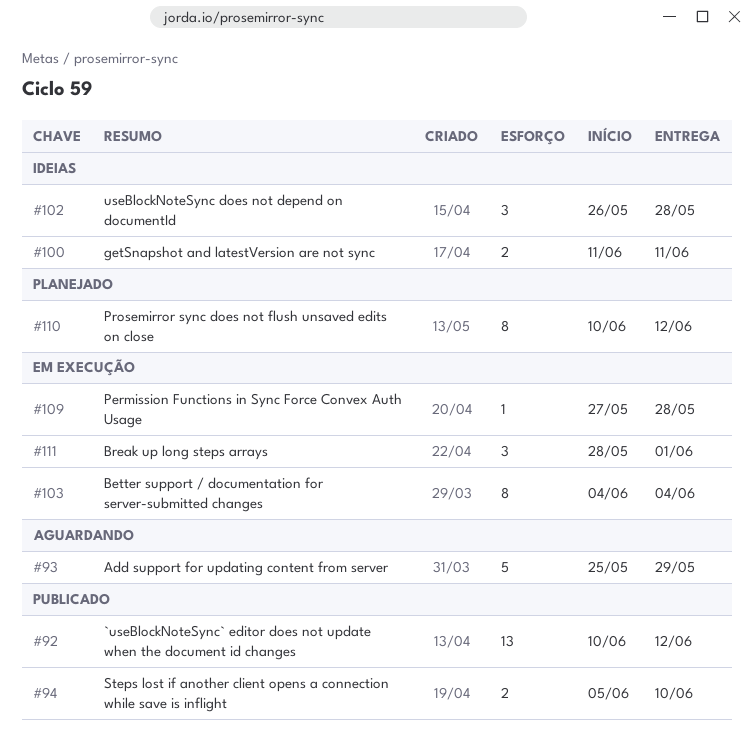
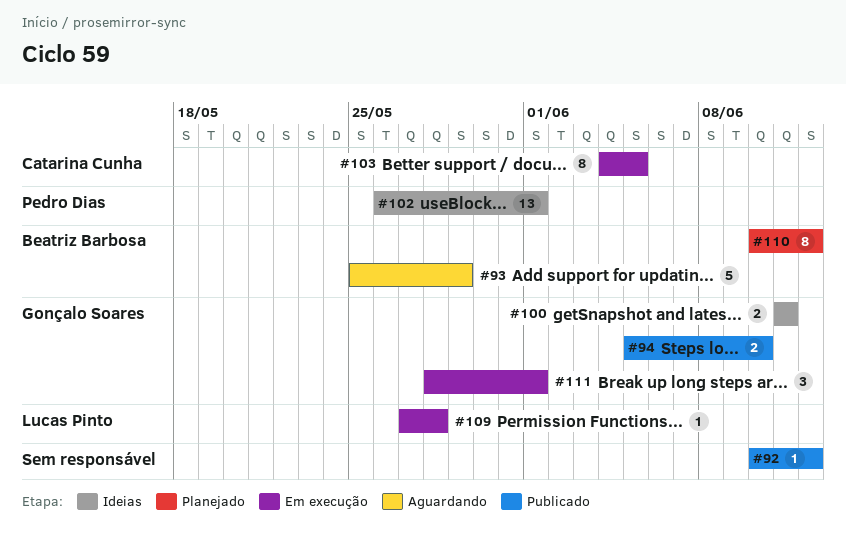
#92, estimate: 13 -> 1
#102, estimate: 3 -> 13
#102, due: May 28 -> Jun 1
#103, due: Jun 4 -> Jun 5

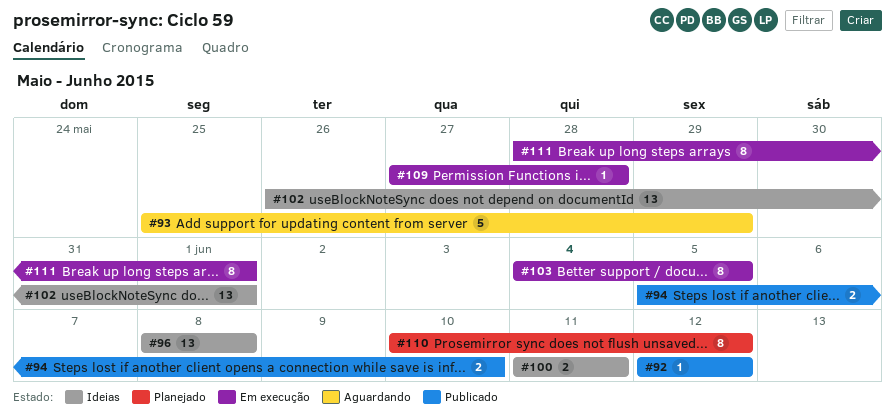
#92, start: Jun 10 -> Jun 12
#96: none -> present
#111, estimate: 3 -> 8

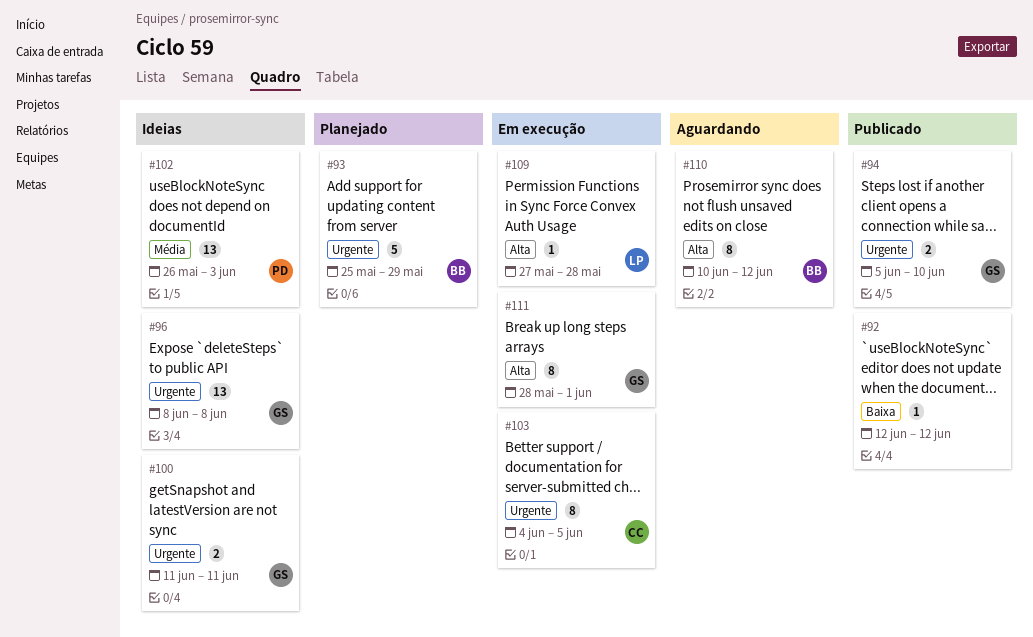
#93, status: Aguardando -> Planejado
#102, due: Jun 1 -> Jun 3
#110, status: Planejado -> Aguardando

